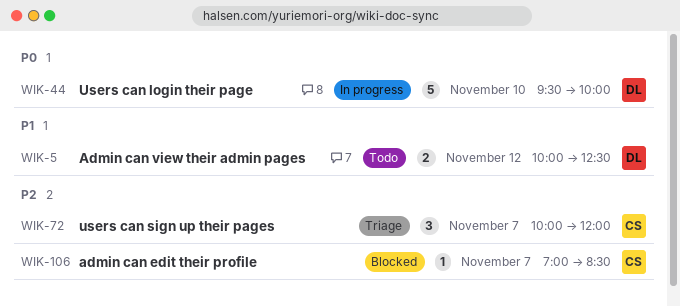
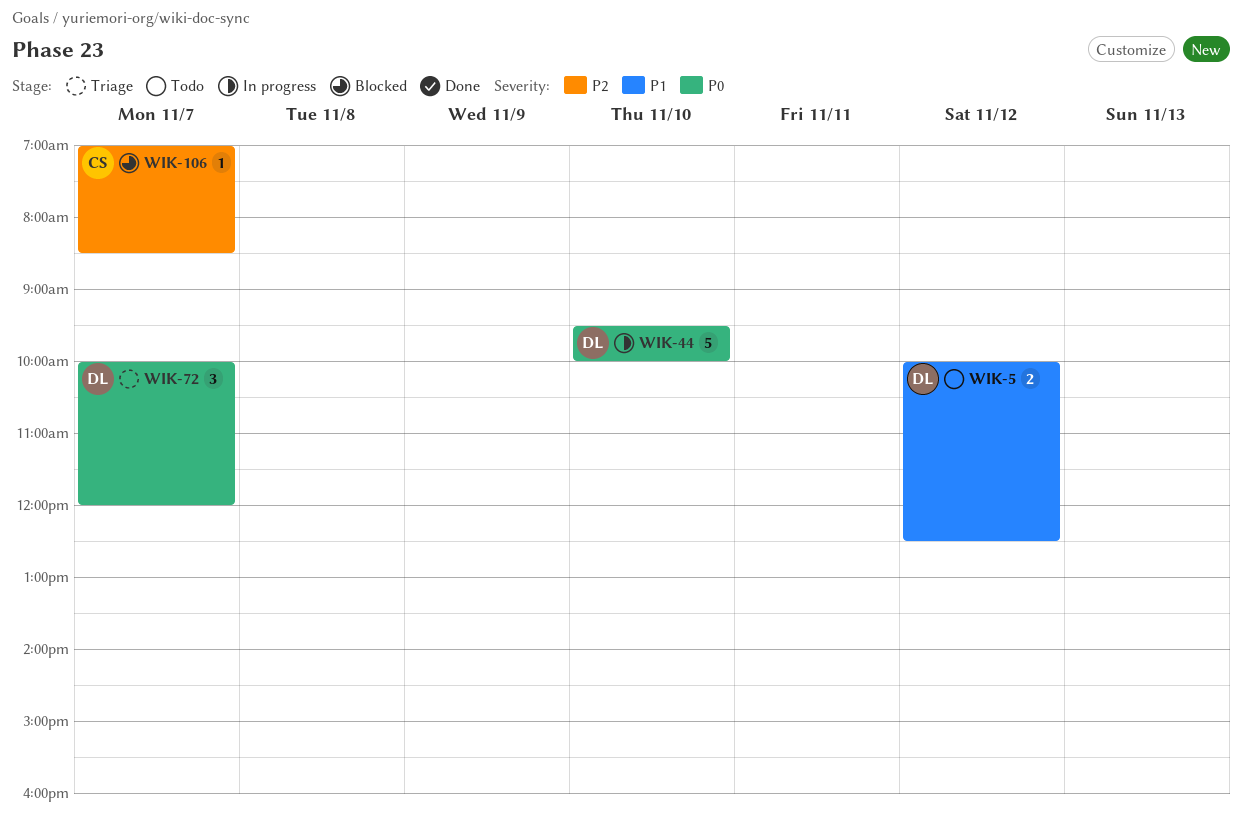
WIK-72, owner: CS -> DL
WIK-72, priority: P2 -> P0

